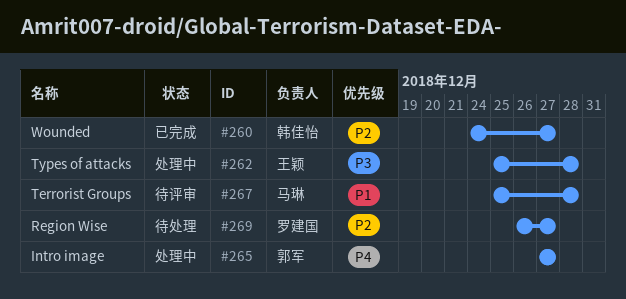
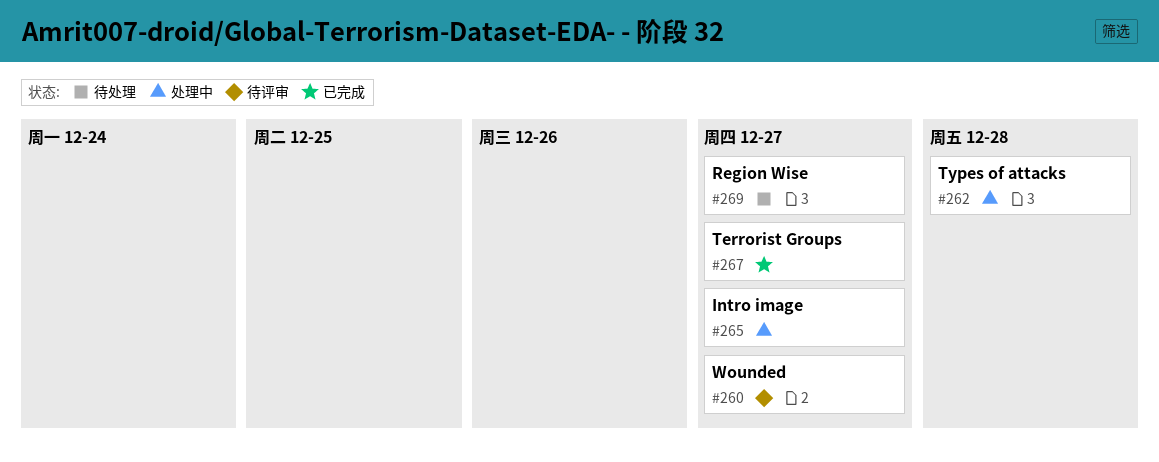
#260, status: 已完成 -> 待评审
#267, status: 待评审 -> 已完成
#267, due: Dec 28 -> Dec 27

